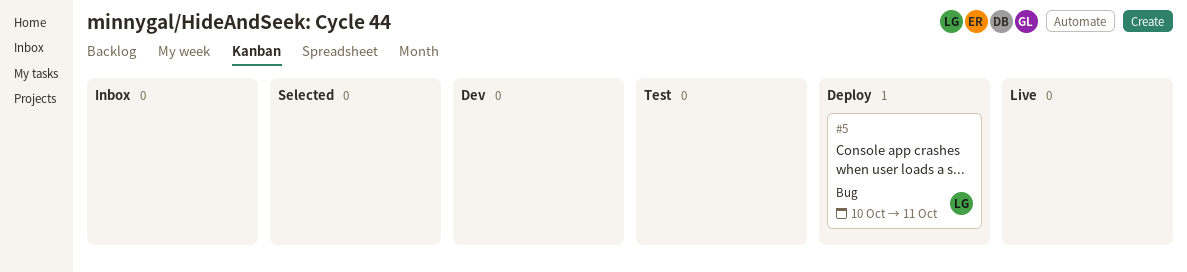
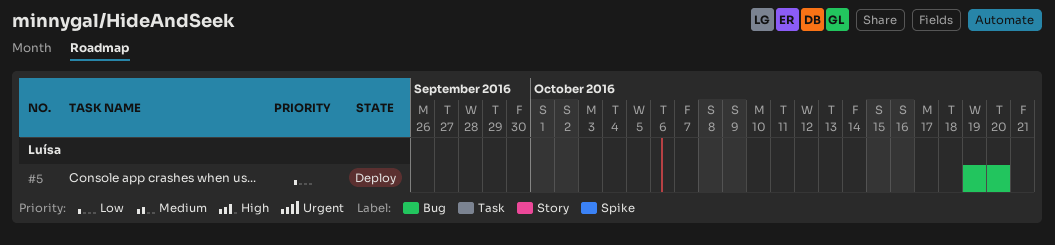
#5, start: Oct 10 -> Oct 19
#5, due: Oct 11 -> Oct 20

